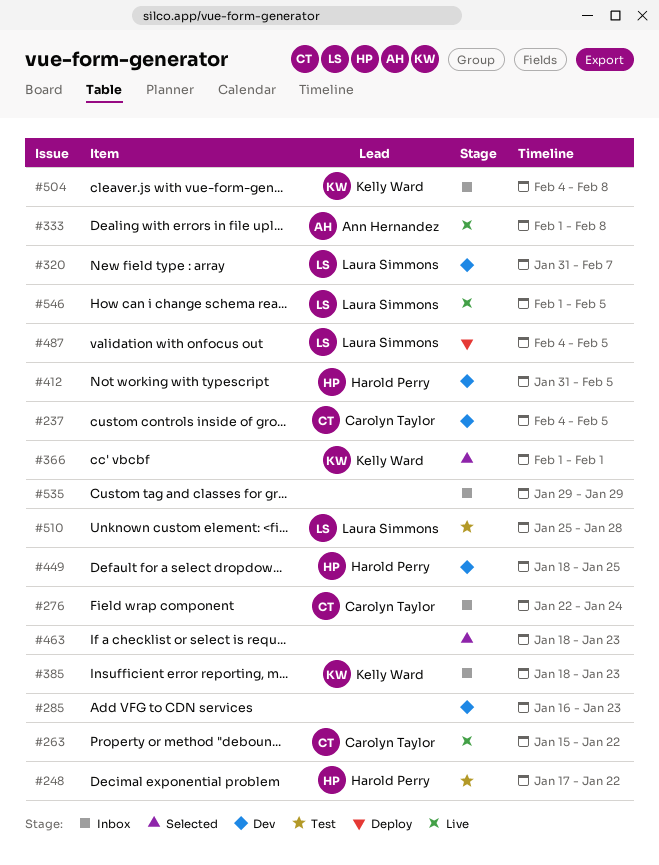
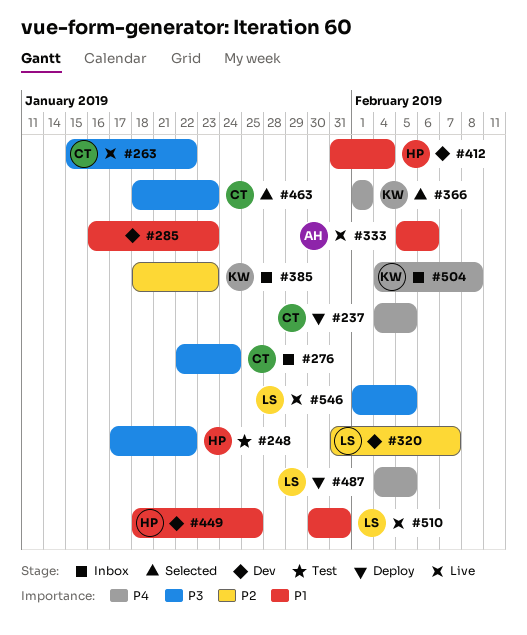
#237, status: Dev -> Deploy
#333, start: Feb 1 -> Feb 5
#333, due: Feb 8 -> Feb 6
#412, due: Feb 5 -> Feb 4
#463, owner: none -> Carolyn Taylor
#510, status: Test -> Live
#510, start: Jan 25 -> Jan 30
#510, due: Jan 28 -> Jan 31
#535: present -> none

